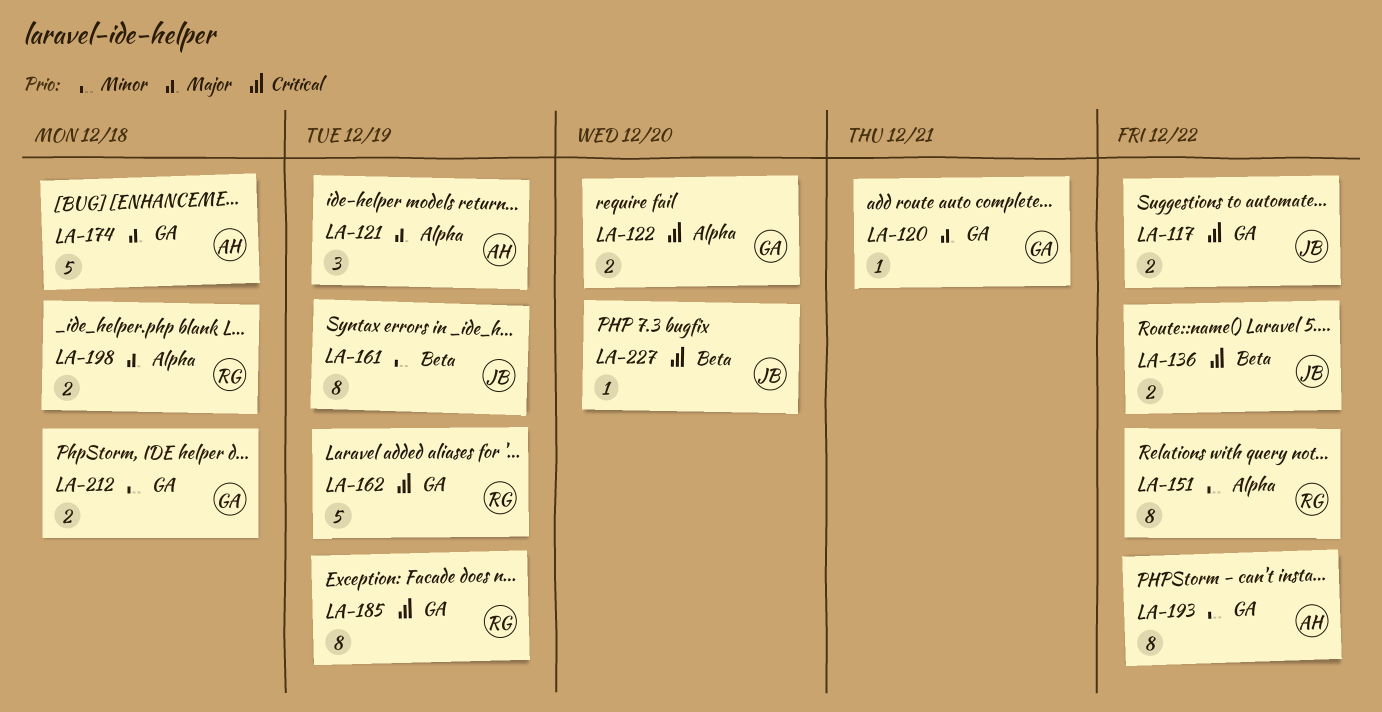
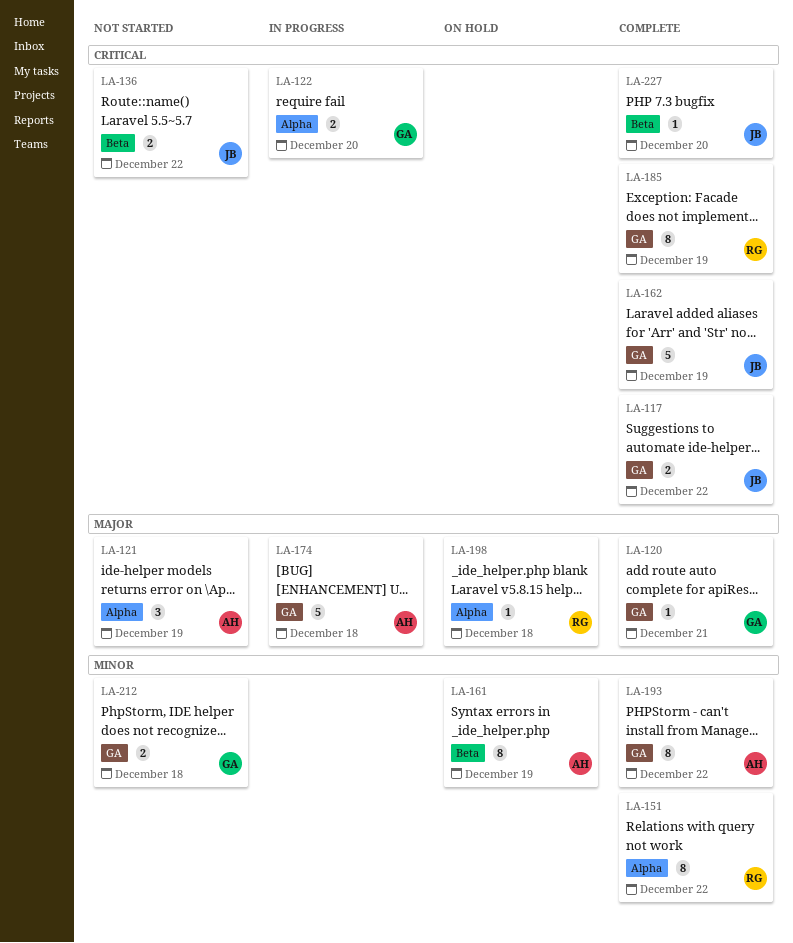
LA-161, owner: JB -> AH
LA-162, owner: RG -> JB
LA-198, estimate: 2 -> 1

